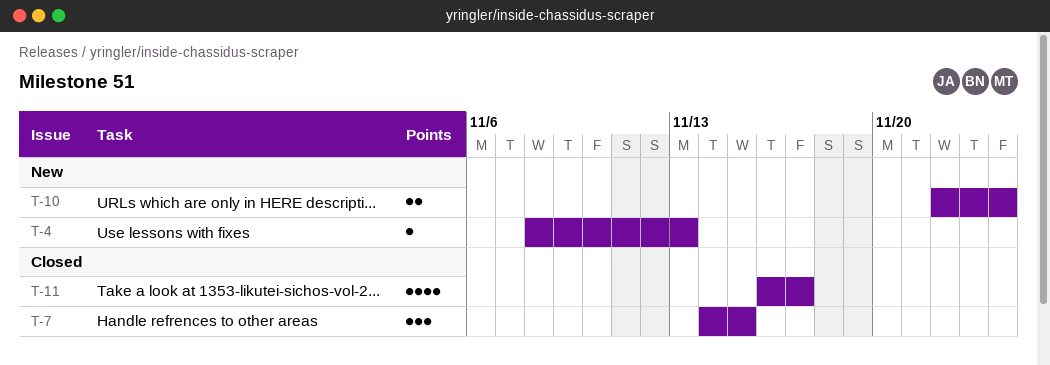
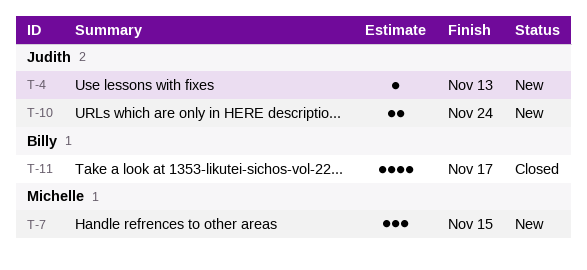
T-7, status: Closed -> New

